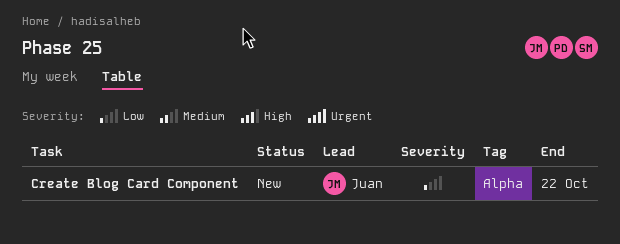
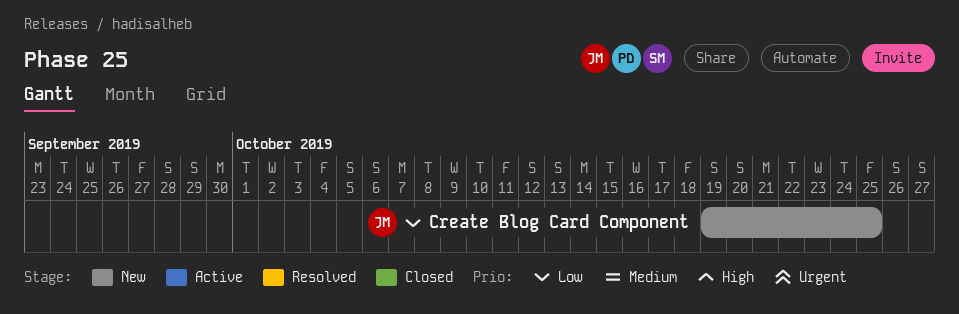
Create Blog Card Component, due: Oct 22 -> Oct 25

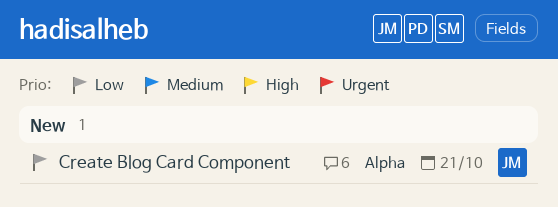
Create Blog Card Component, due: Oct 25 -> Oct 21

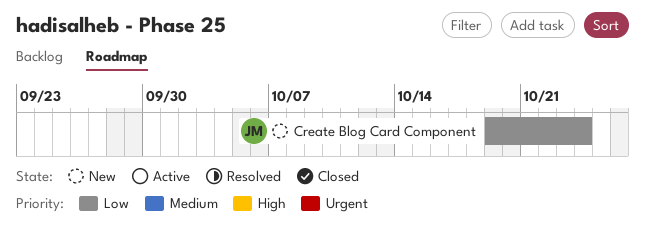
Create Blog Card Component, due: Oct 21 -> Oct 24

